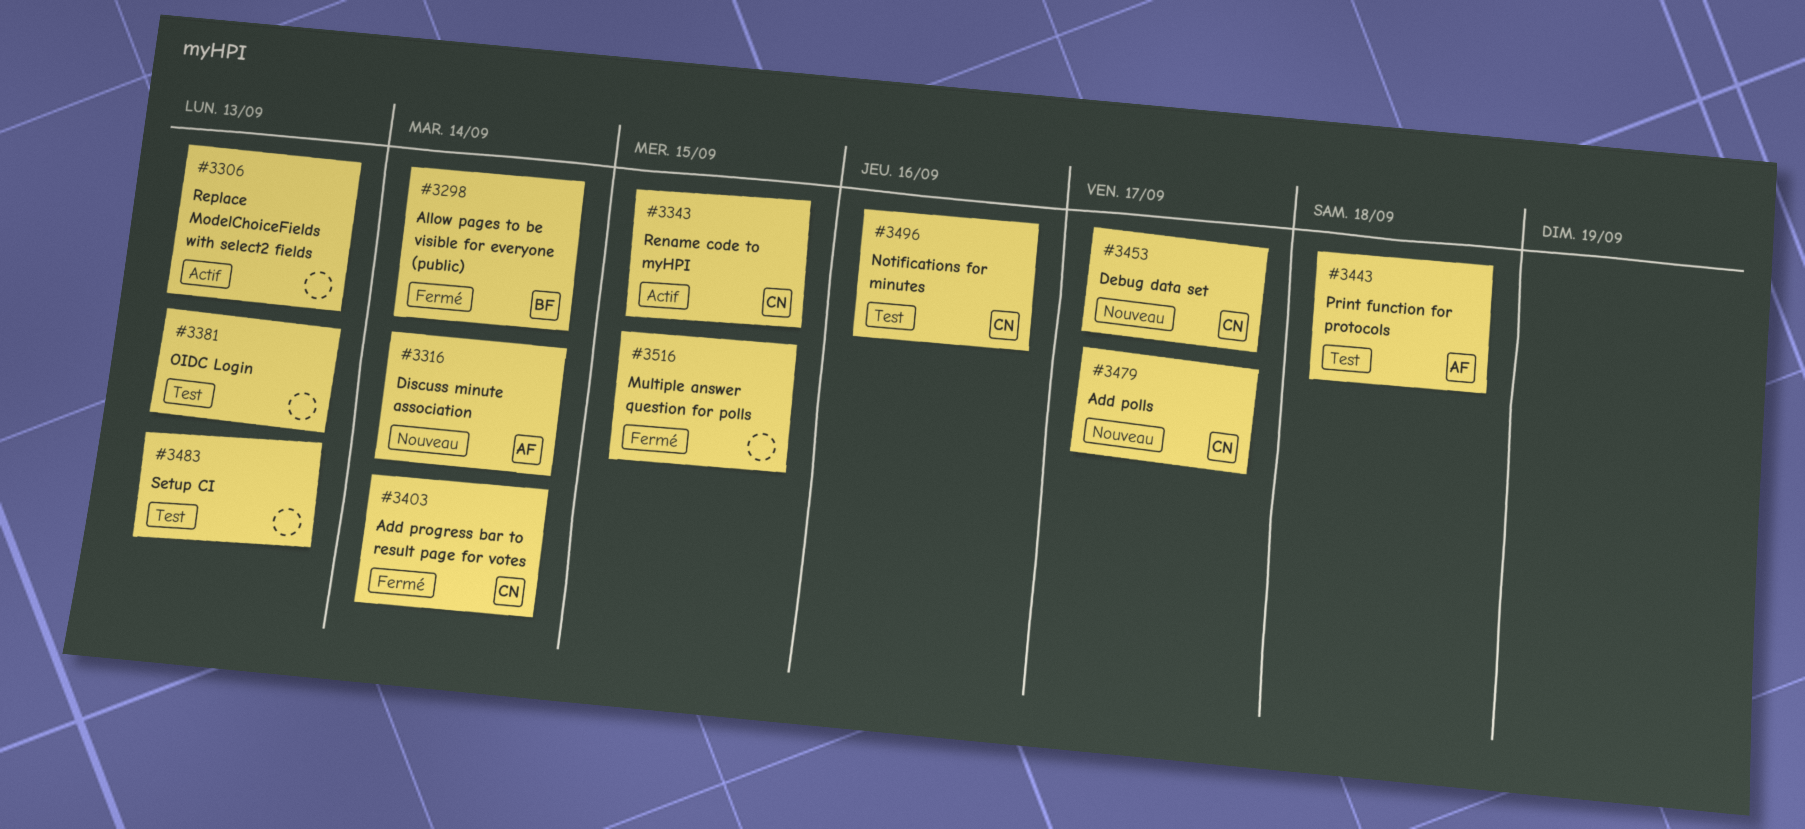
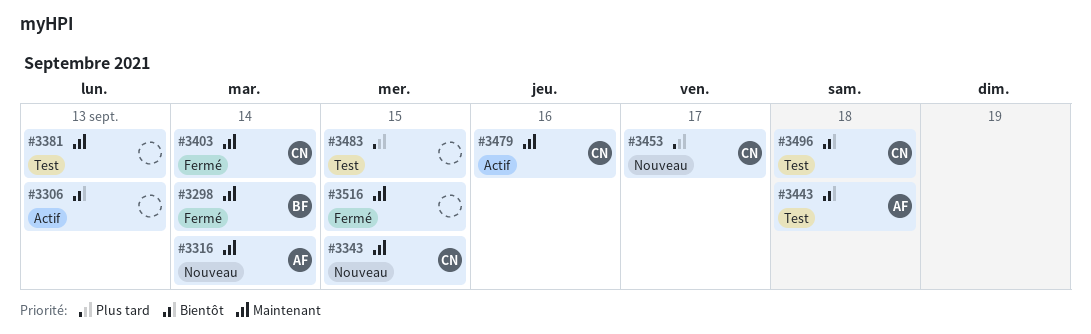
#3343, status: Actif -> Nouveau
#3479, status: Nouveau -> Actif
#3479, due: Sep 17 -> Sep 16
#3483, due: Sep 13 -> Sep 15
#3496, due: Sep 16 -> Sep 18

